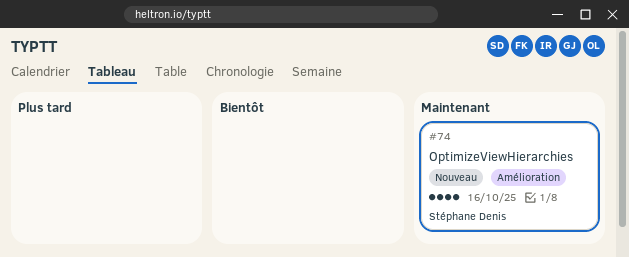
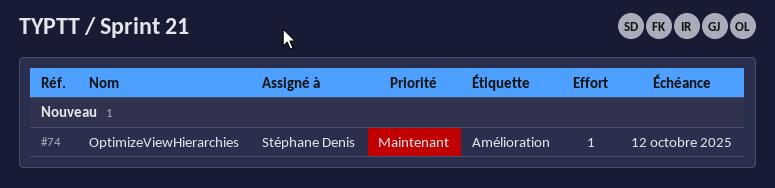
#74, estimate: 4 -> 1
#74, due: Oct 16 -> Oct 12

